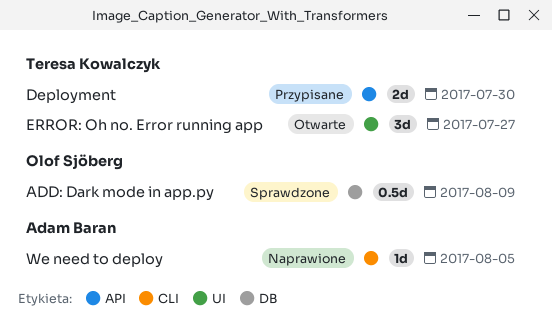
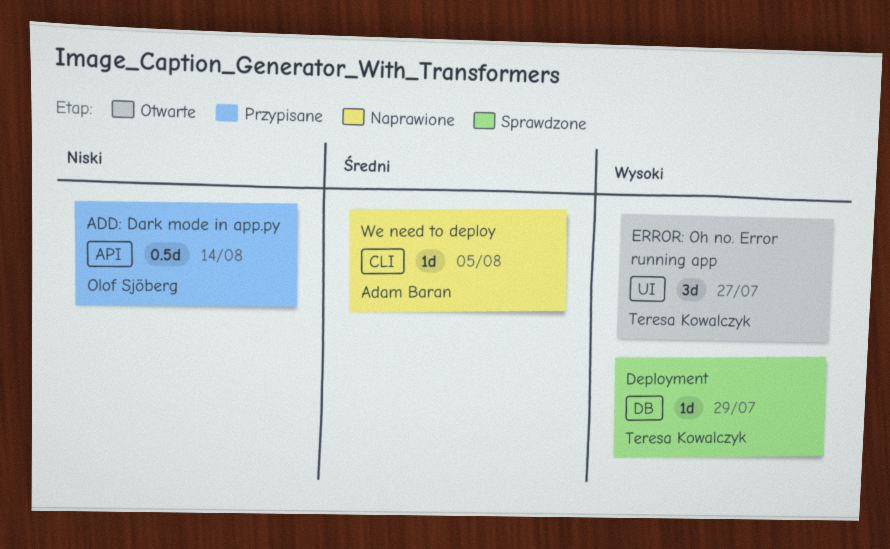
ADD: Dark mode in app.py, status: Sprawdzone -> Przypisane
ADD: Dark mode in app.py, label: DB -> API
ADD: Dark mode in app.py, due: Aug 9 -> Aug 14
Deployment, status: Przypisane -> Sprawdzone
Deployment, label: API -> DB
Deployment, estimate: 2d -> 1d
Deployment, due: Jul 30 -> Jul 29

